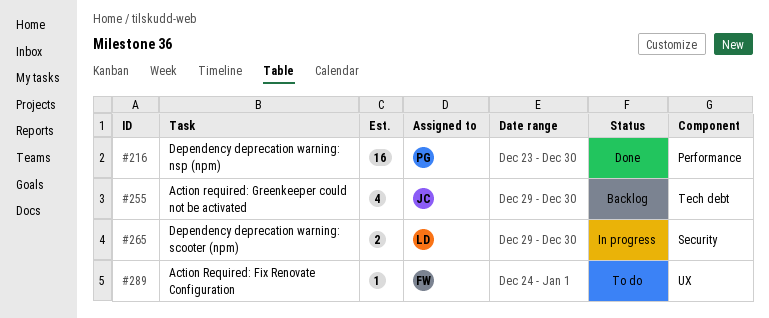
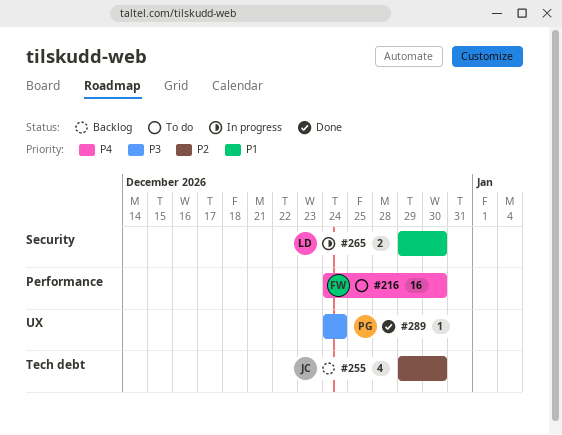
#216, status: Done -> To do
#216, owner: PG -> FW
#216, start: Dec 23 -> Dec 24
#289, status: To do -> Done
#289, owner: FW -> PG
#289, due: Jan 1 -> Dec 24

